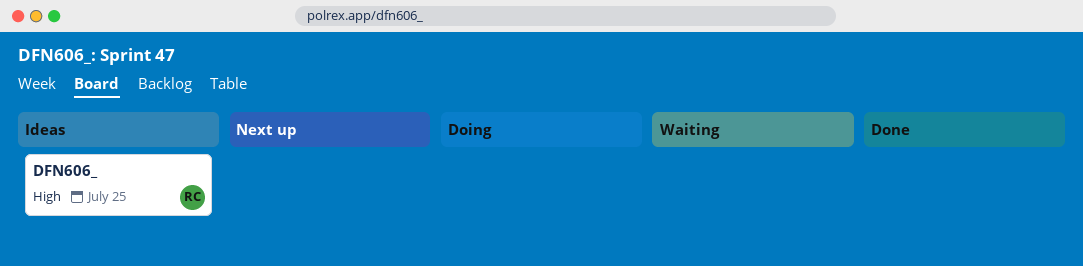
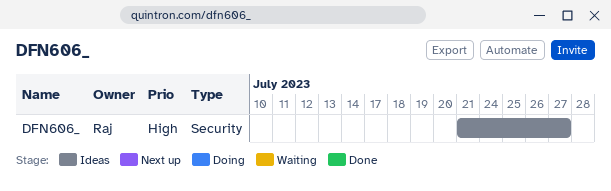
DFN606_, due: Jul 25 -> Jul 27

